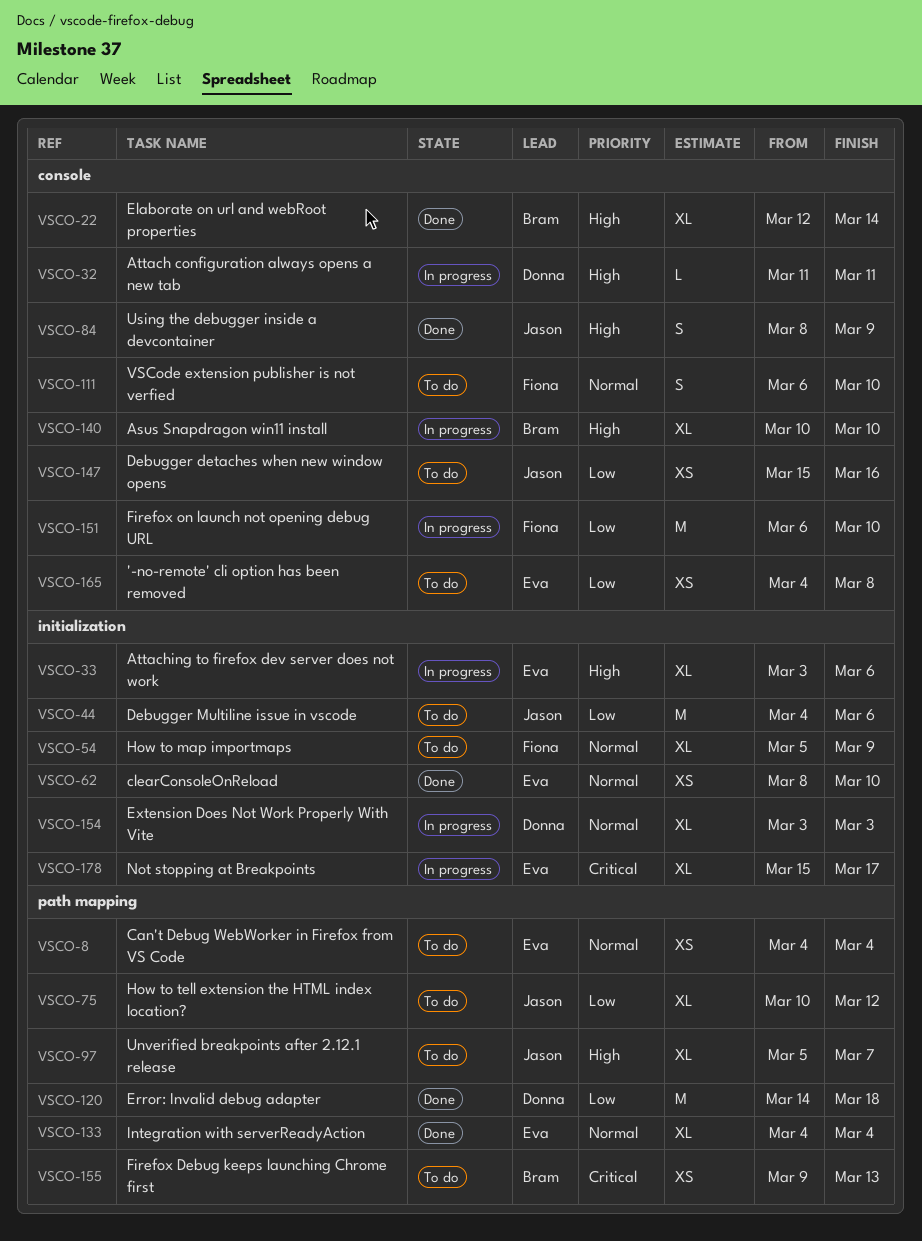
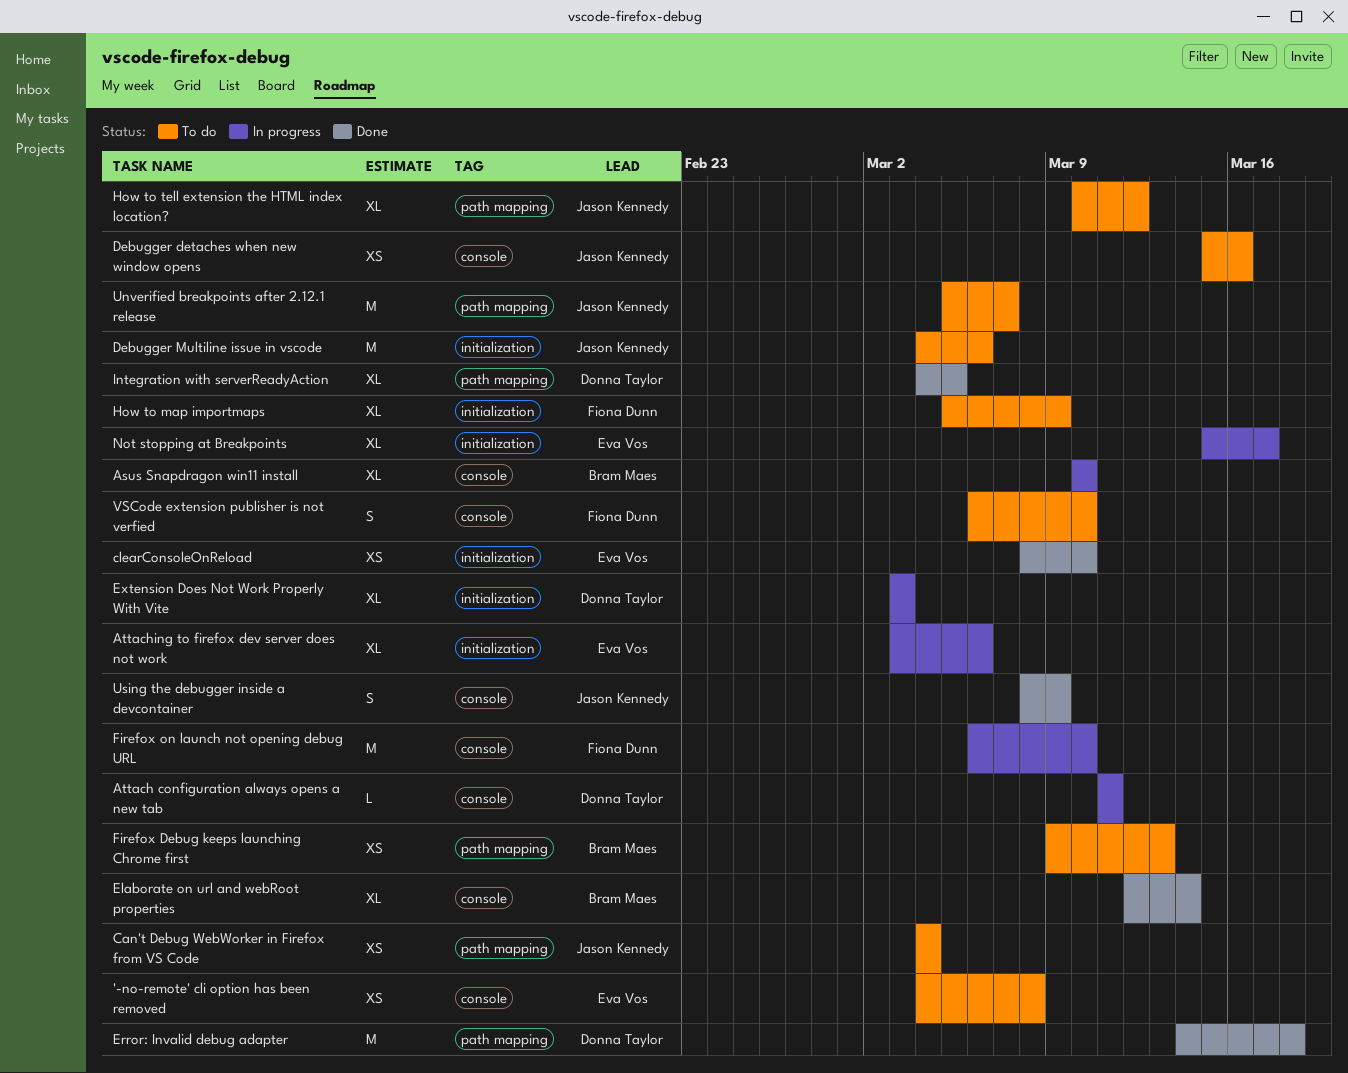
Can't Debug WebWorker in Firefox from VS Code, owner: Eva Vos -> Jason Kennedy
Integration with serverReadyAction, owner: Eva Vos -> Donna Taylor
Integration with serverReadyAction, due: Mar 4 -> Mar 5
Unverified breakpoints after 2.12.1 release, estimate: XL -> M

